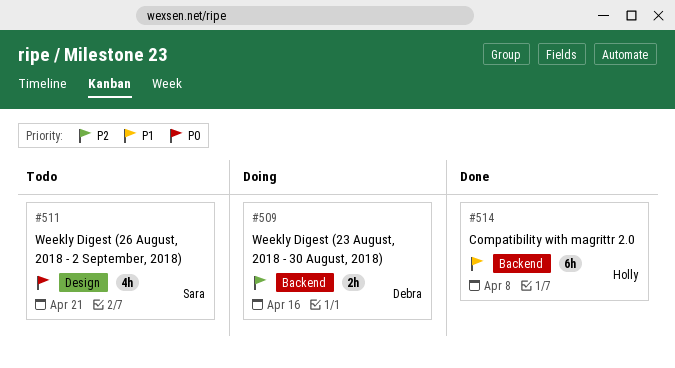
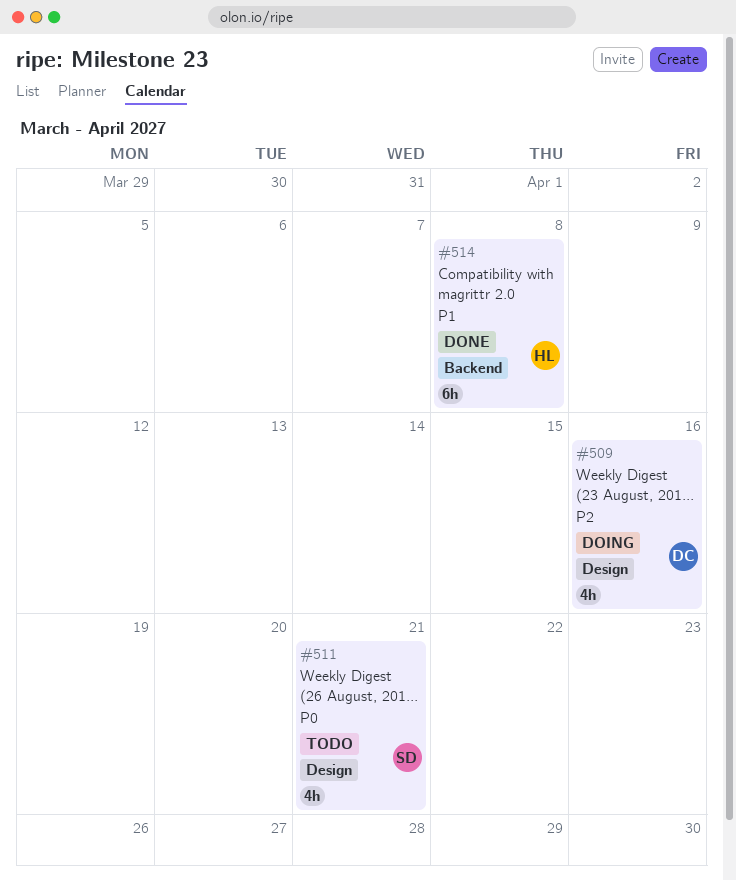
#509, label: Backend -> Design
#509, estimate: 2h -> 4h

